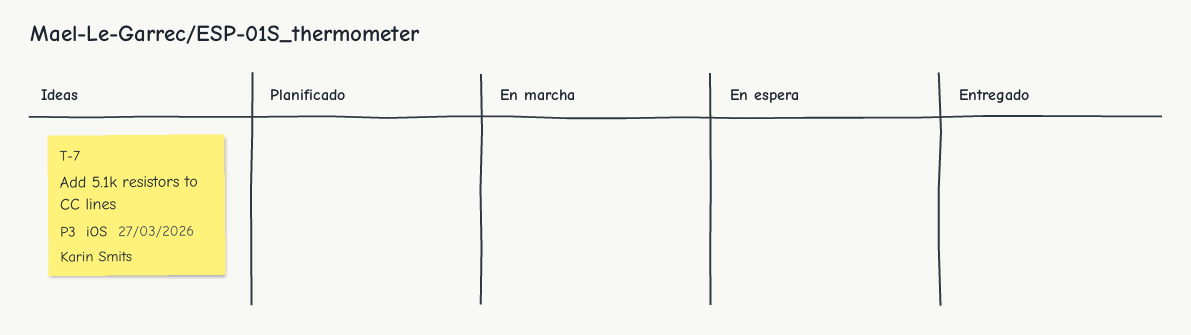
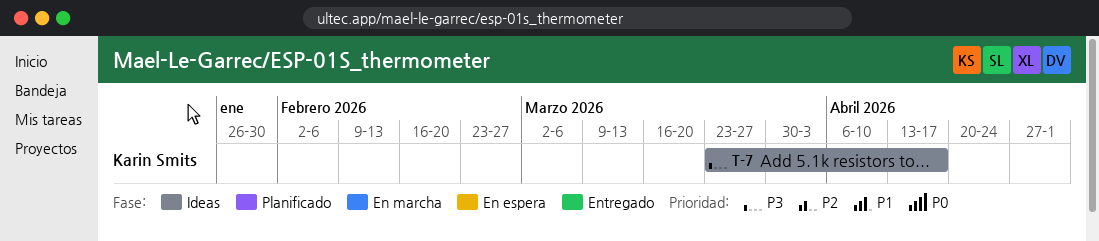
T-7, due: Mar 27 -> Apr 17

